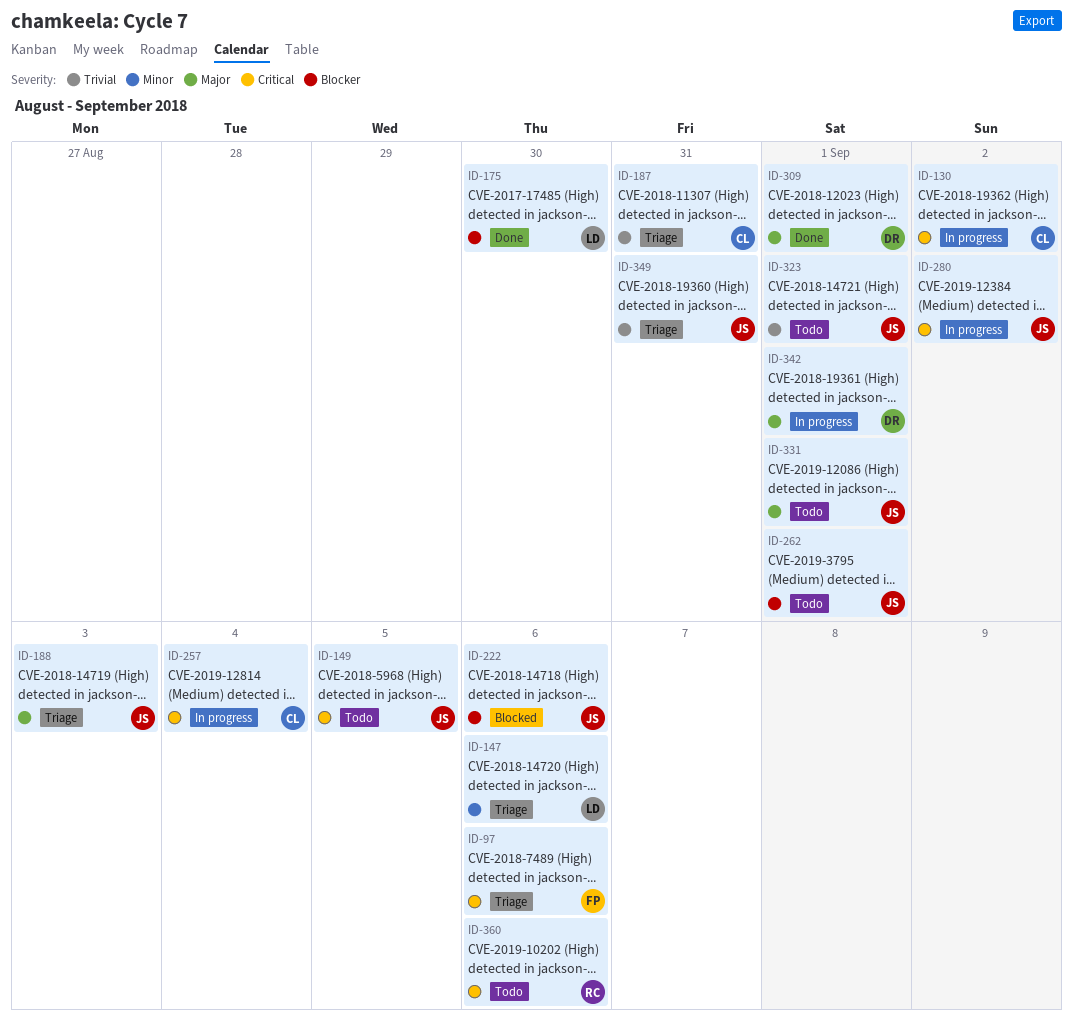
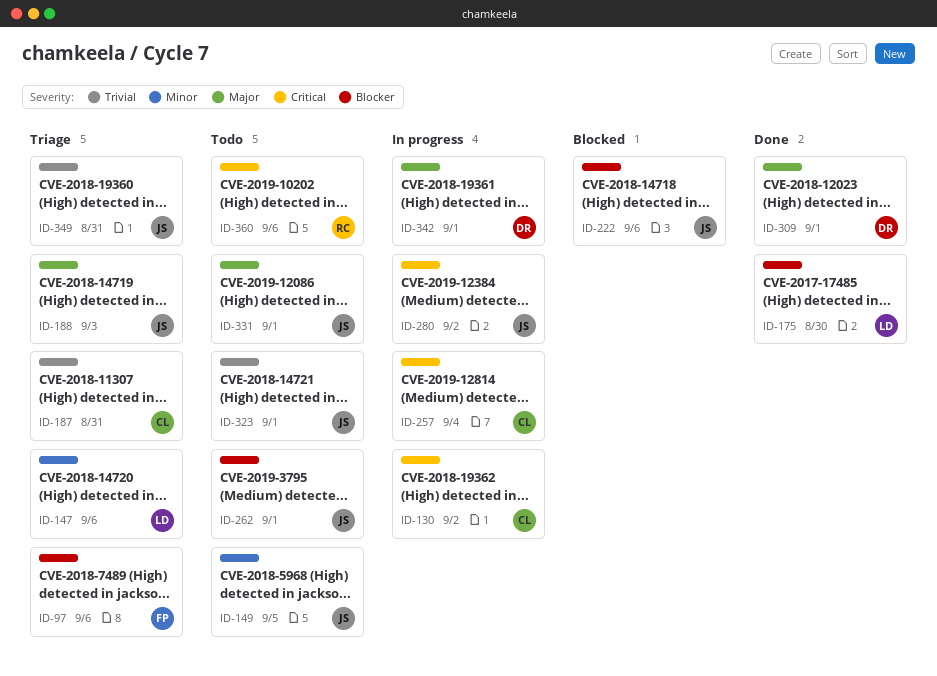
ID-97, priority: Critical -> Blocker
ID-149, priority: Critical -> Minor

